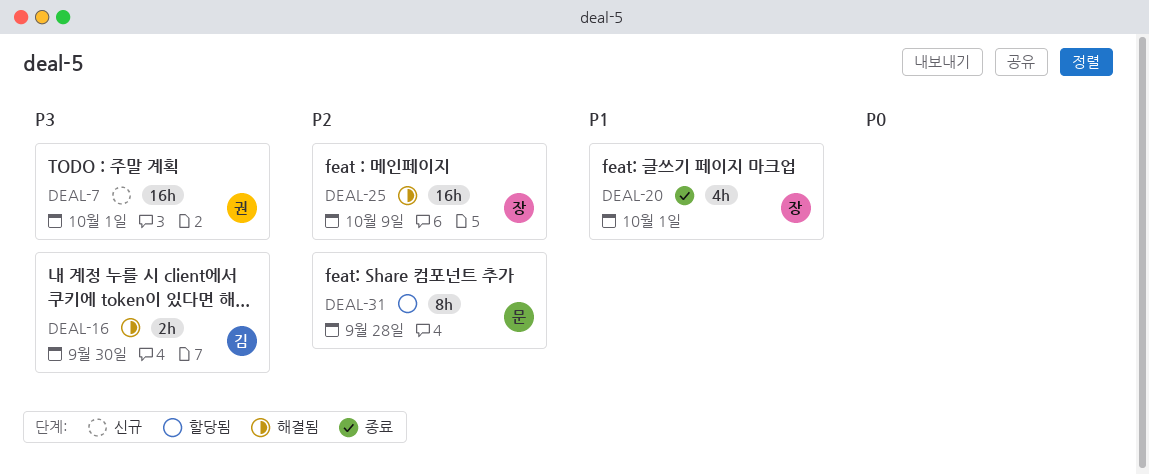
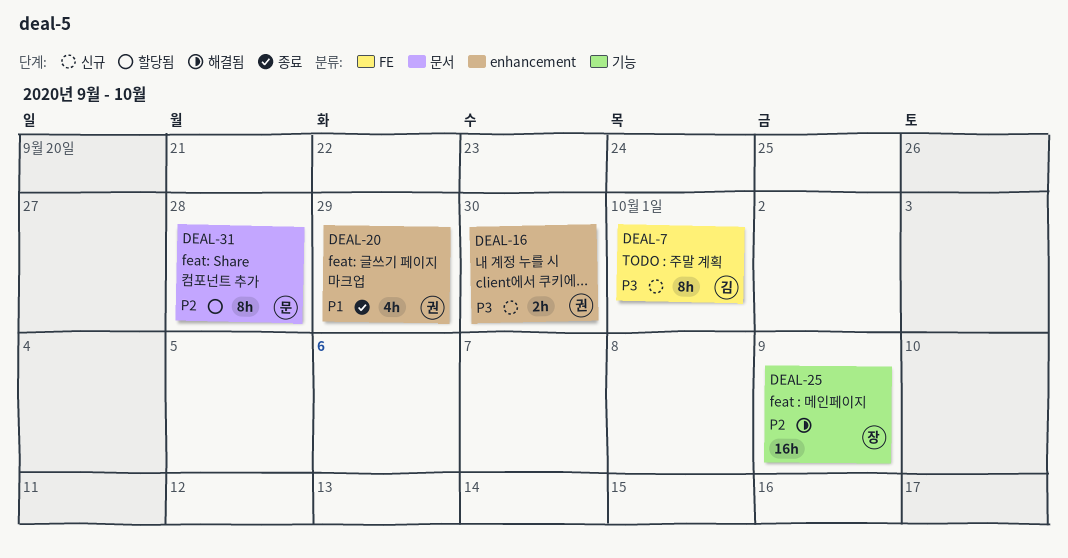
DEAL-7, owner: 권 -> 김
DEAL-7, estimate: 16h -> 8h
DEAL-16, status: 해결됨 -> 신규
DEAL-16, owner: 김 -> 권
DEAL-20, owner: 장 -> 권
DEAL-20, due: Oct 1 -> Sep 29

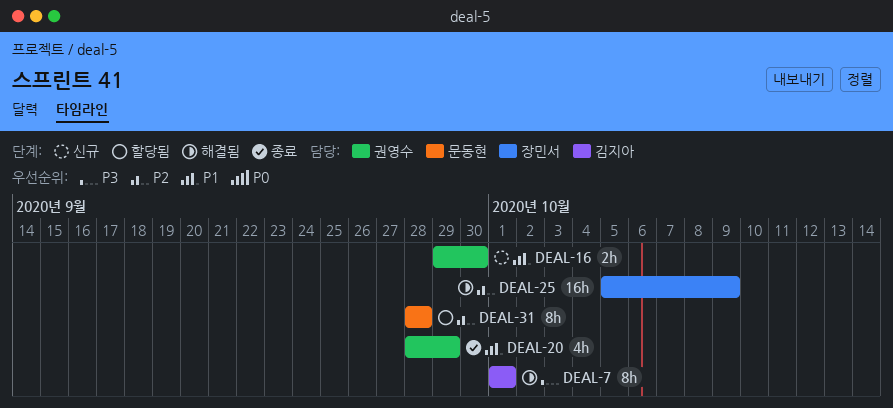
DEAL-7, status: 신규 -> 해결됨
DEAL-16, priority: P3 -> P1

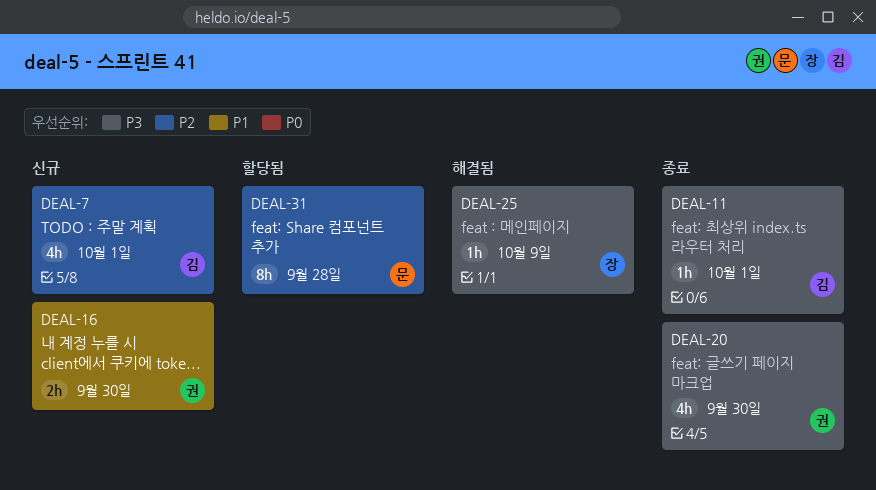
DEAL-7, status: 해결됨 -> 신규
DEAL-7, priority: P3 -> P2
DEAL-7, estimate: 8h -> 4h
DEAL-11: none -> present
DEAL-20, priority: P1 -> P3
DEAL-20, due: Sep 29 -> Sep 30
DEAL-25, priority: P2 -> P3
DEAL-25, estimate: 16h -> 1h

